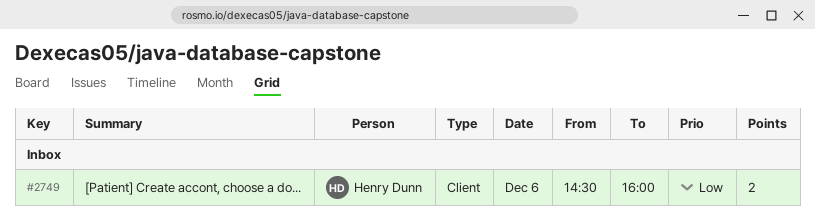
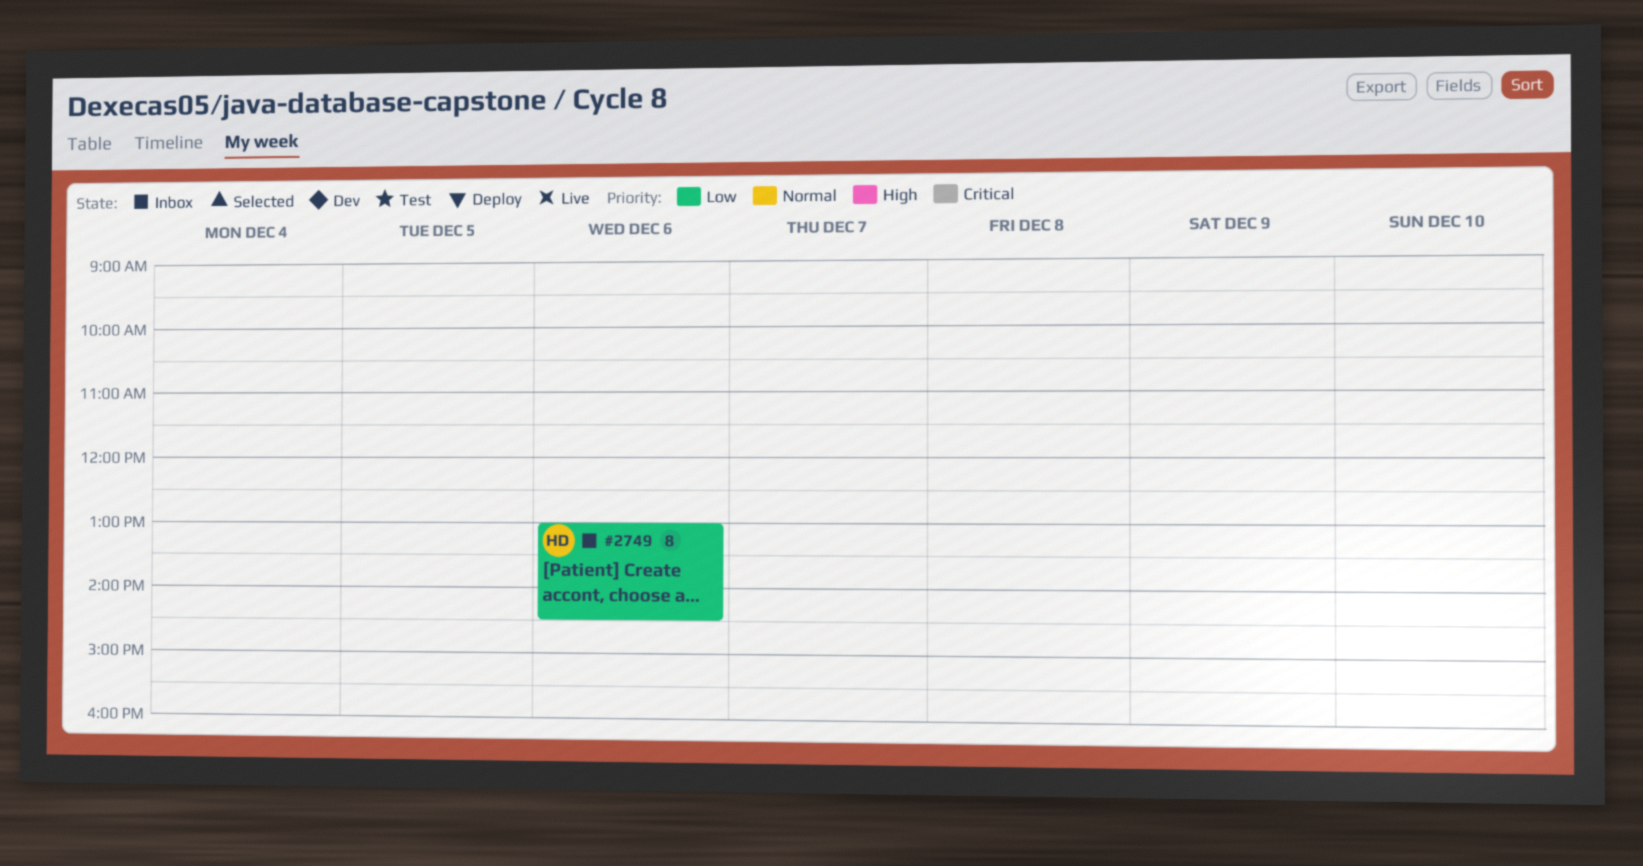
#2749, estimate: 2 -> 8
#2749, begins: 14:30 -> 13:00
#2749, ends: 16:00 -> 14:30

